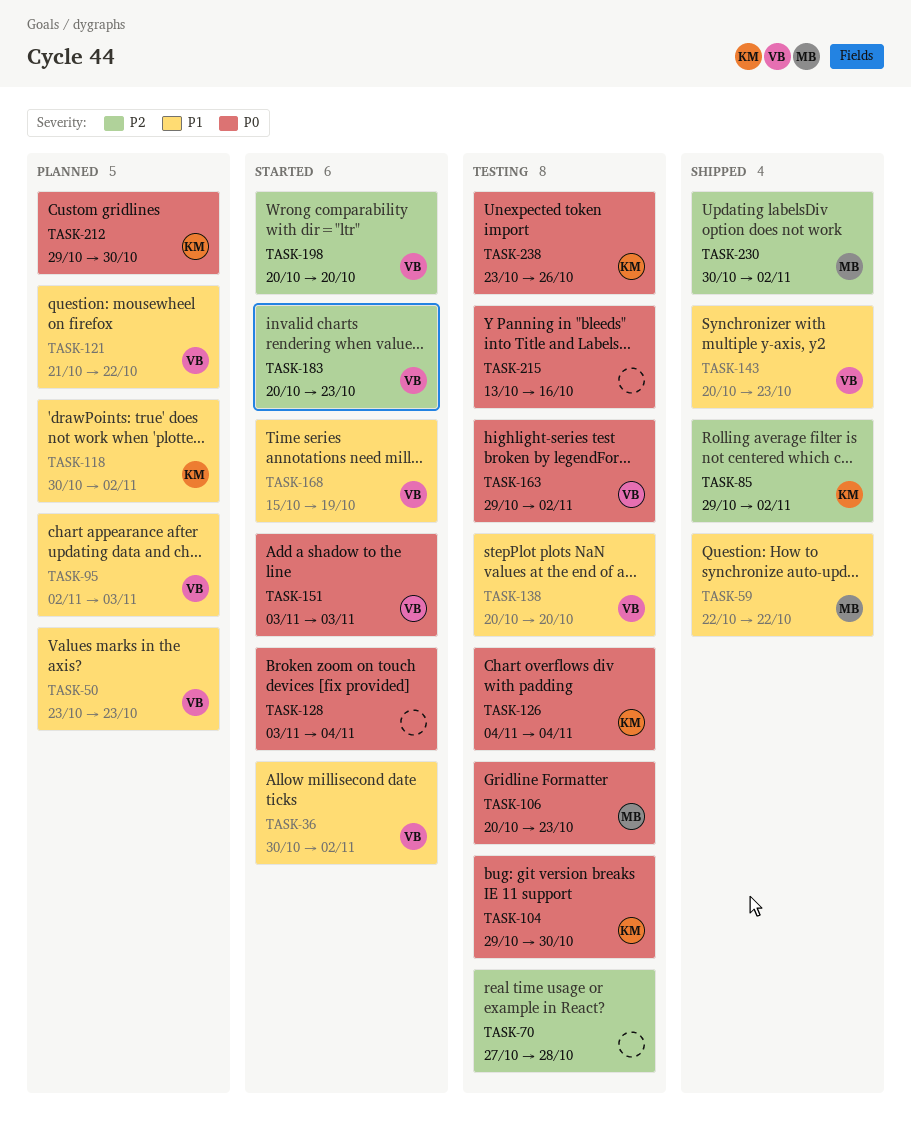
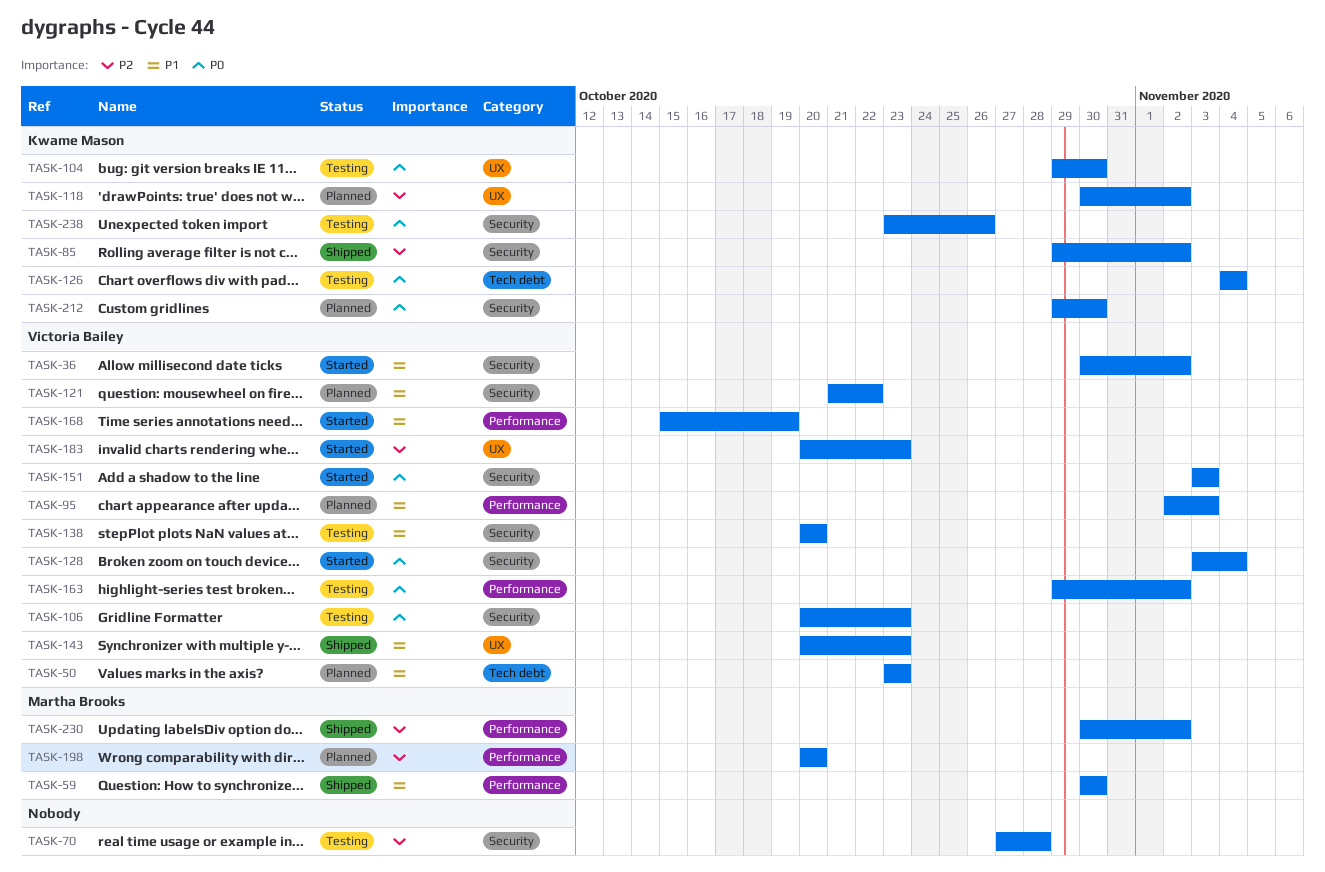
TASK-59, start: Oct 22 -> Oct 30
TASK-59, due: Oct 22 -> Oct 30
TASK-106, owner: Martha Brooks -> Victoria Bailey
TASK-118, priority: P1 -> P2
TASK-128, owner: none -> Victoria Bailey
TASK-198, status: Started -> Planned
TASK-198, owner: Victoria Bailey -> Martha Brooks
TASK-215: present -> none

